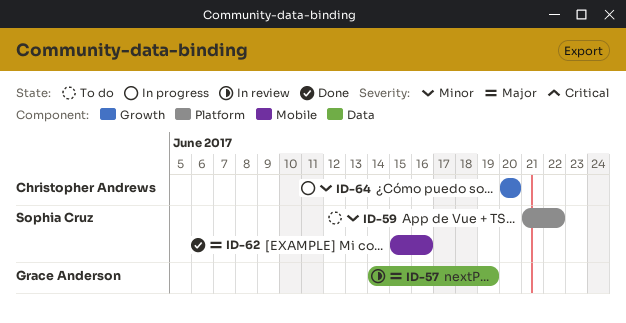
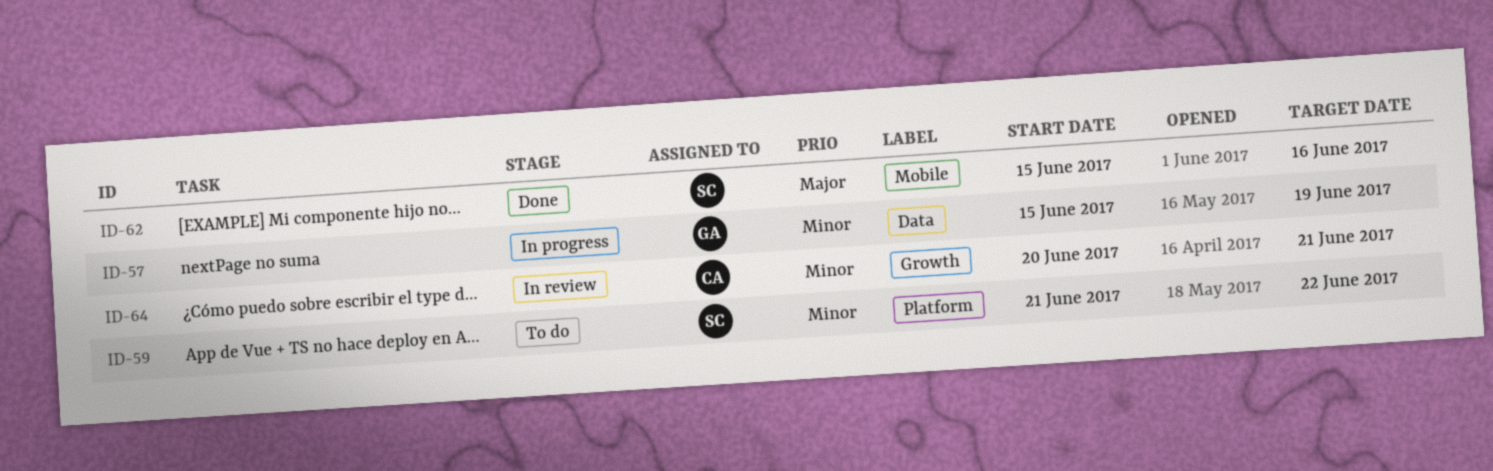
ID-57, status: In review -> In progress
ID-57, priority: Major -> Minor
ID-57, start: Jun 14 -> Jun 15
ID-64, status: In progress -> In review
ID-64, due: Jun 20 -> Jun 21

